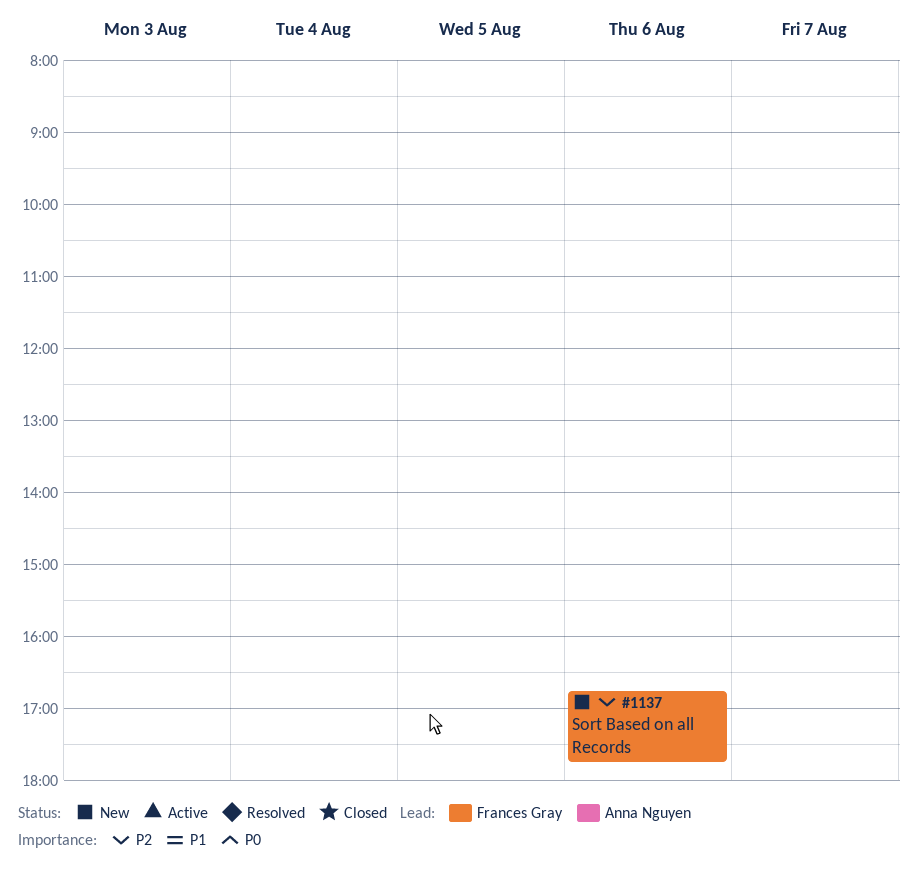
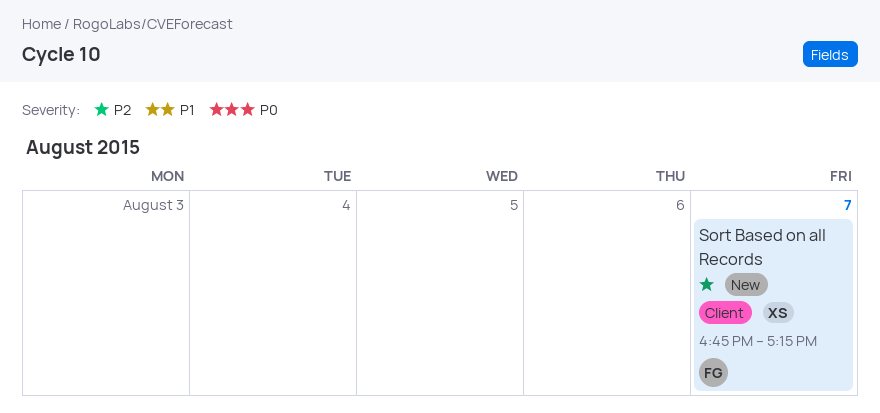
Sort Based on all Records, day: Aug 6 -> Aug 7
Sort Based on all Records, ends: 17:45 -> 17:15

